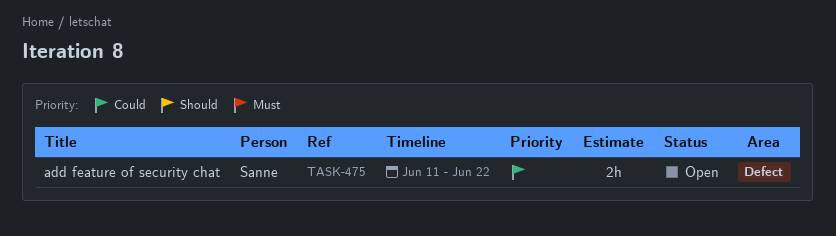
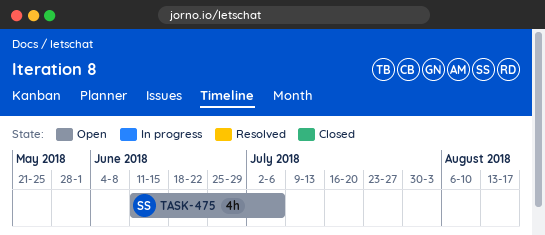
TASK-475, estimate: 2h -> 4h
TASK-475, due: Jun 22 -> Jul 6

